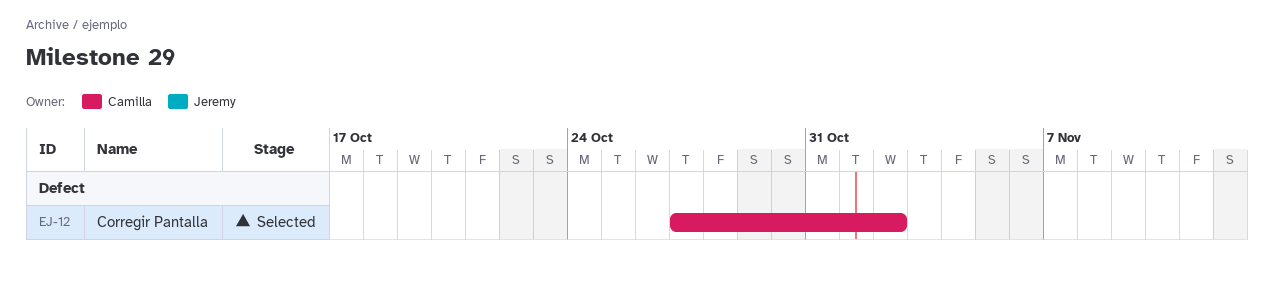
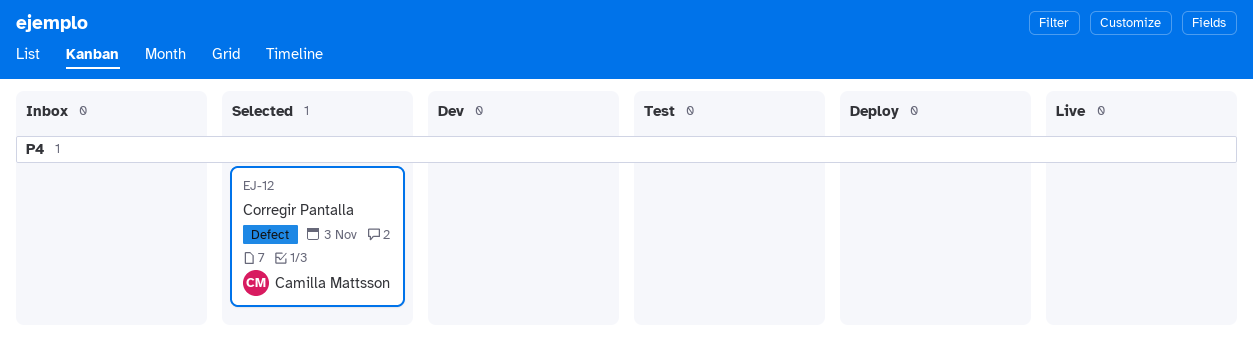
EJ-12, due: Nov 2 -> Nov 3

